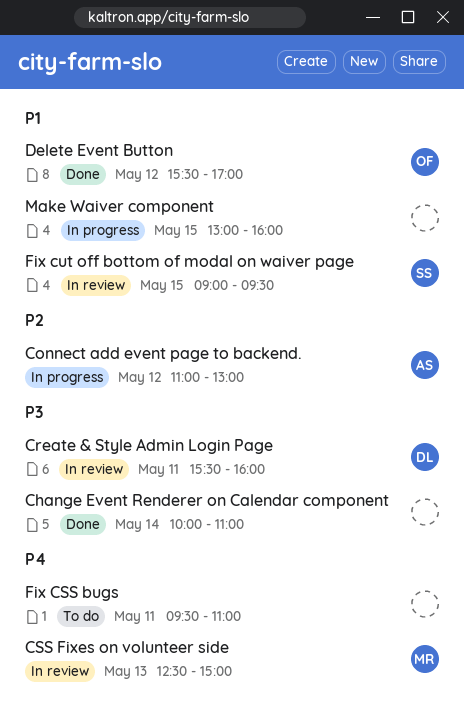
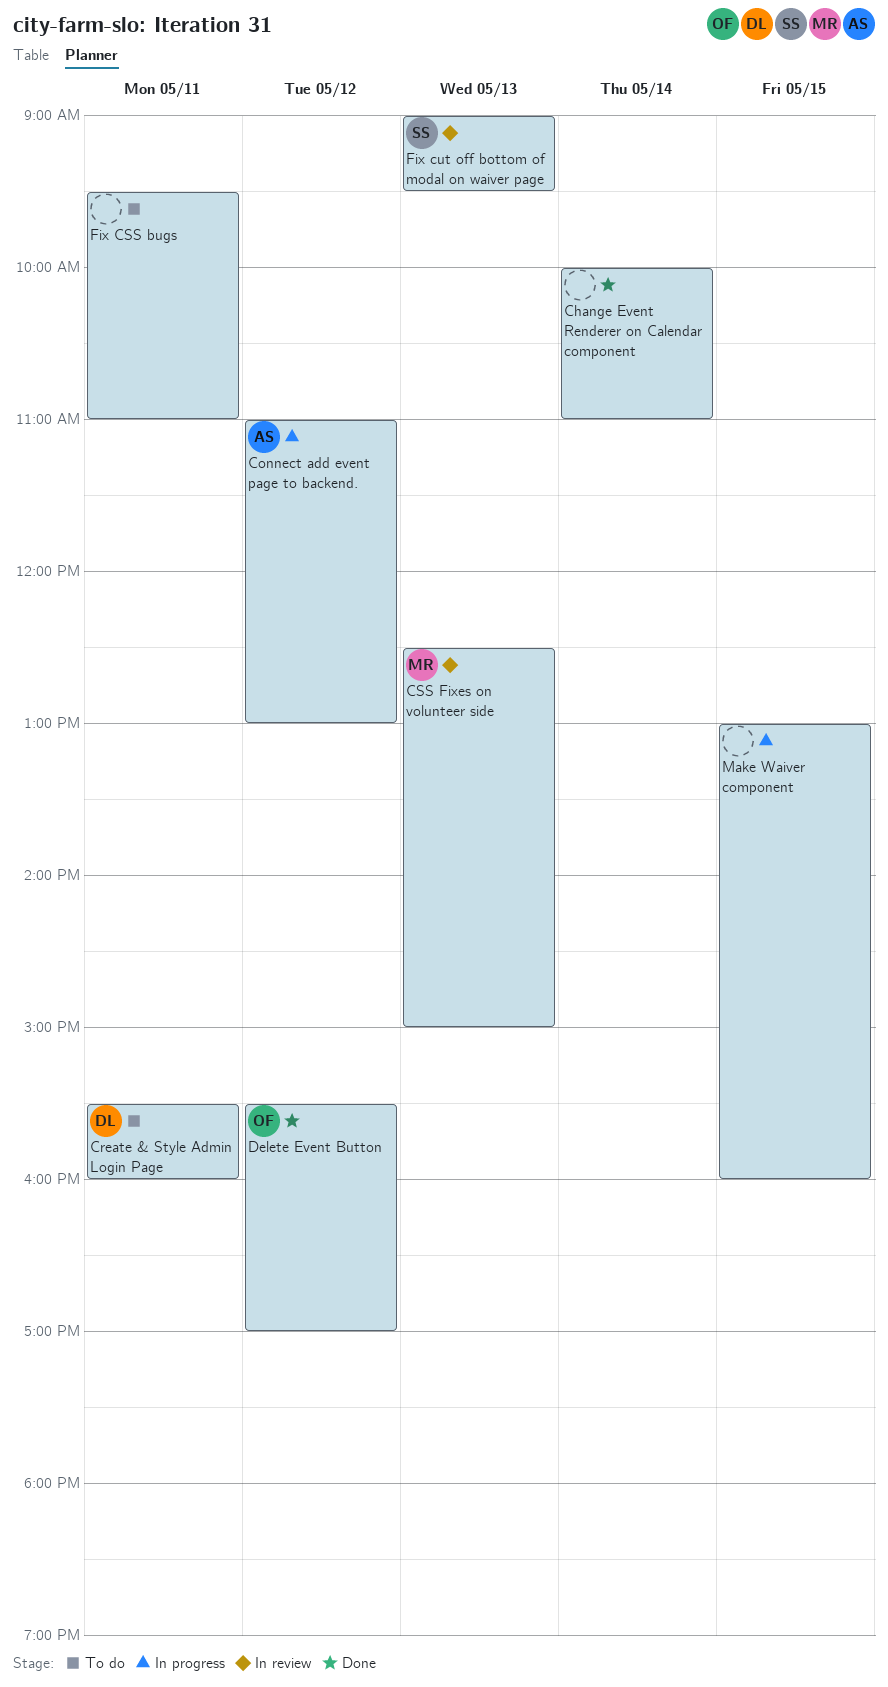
Create & Style Admin Login Page, status: In review -> To do
Fix cut off bottom of modal on waiver page, day: May 15 -> May 13

